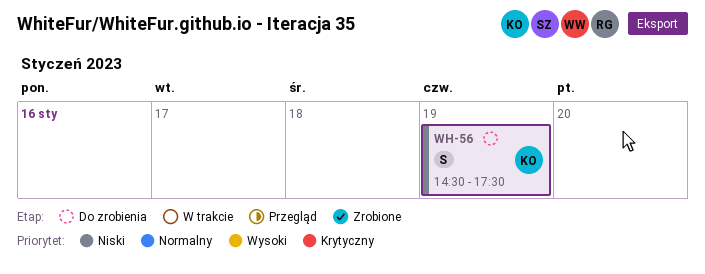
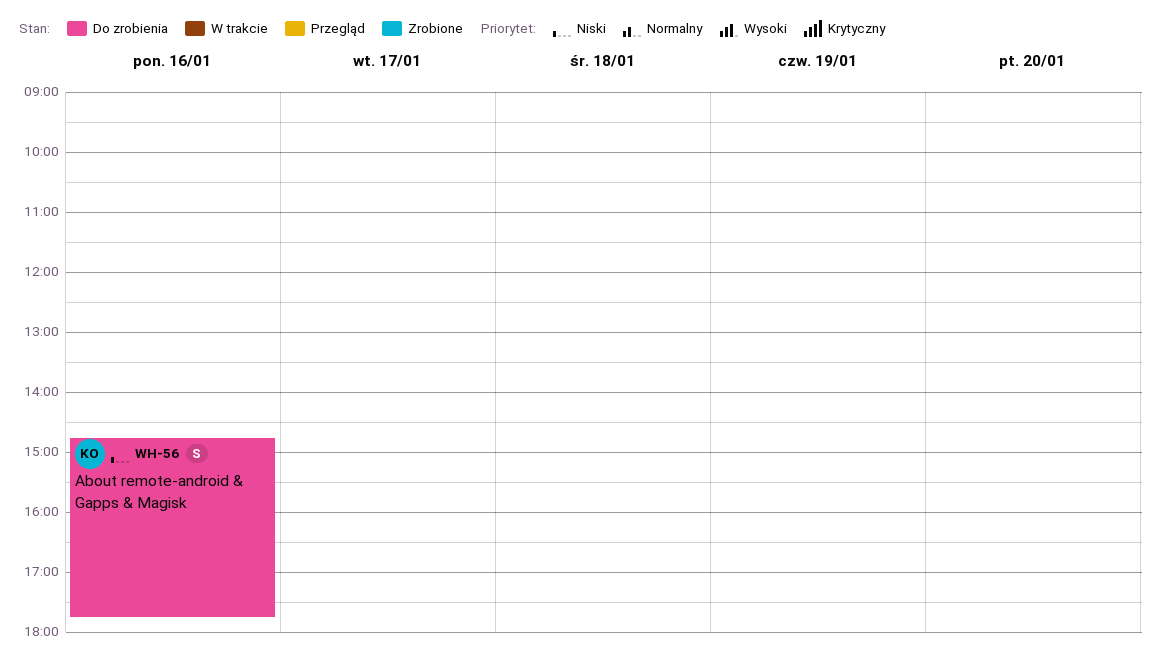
WH-56, day: Jan 19 -> Jan 16
WH-56, begins: 14:30 -> 14:45
WH-56, ends: 17:30 -> 17:45

